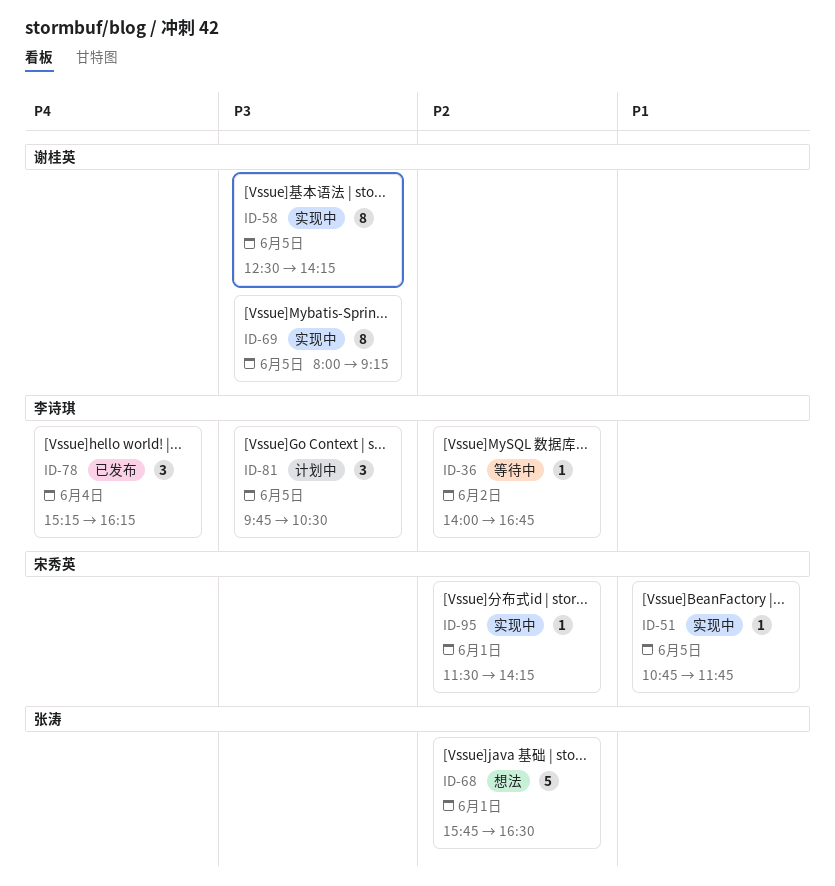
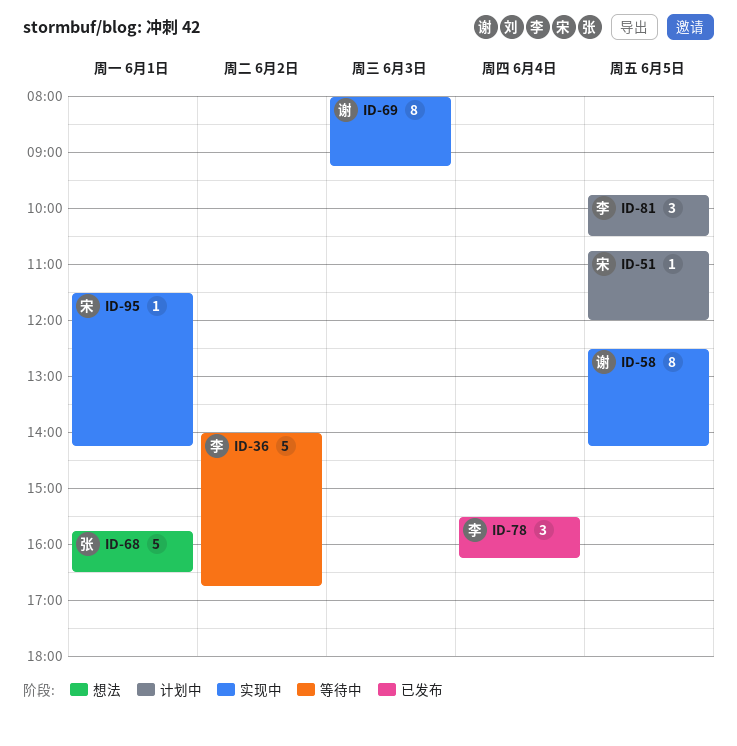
ID-36, estimate: 1 -> 5
ID-51, status: 实现中 -> 计划中
ID-51, ends: 11:45 -> 12:00
ID-69, day: Jun 5 -> Jun 3
ID-78, begins: 15:15 -> 15:30

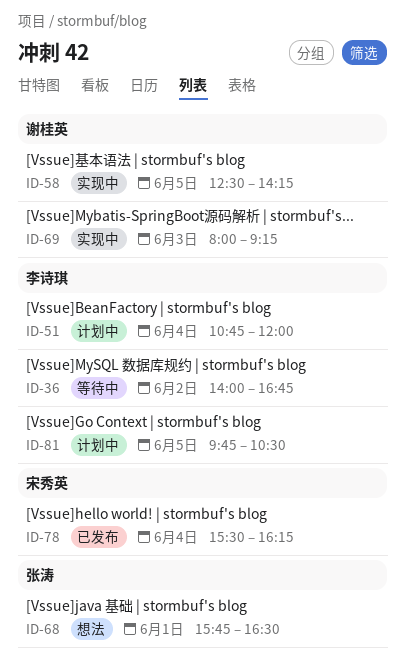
ID-51, owner: 宋秀英 -> 李诗琪
ID-51, day: Jun 5 -> Jun 4
ID-78, owner: 李诗琪 -> 宋秀英
ID-95: present -> none

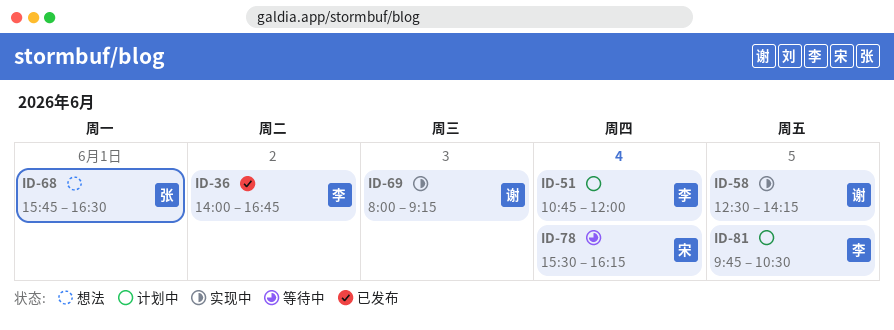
ID-36, status: 等待中 -> 已发布
ID-78, status: 已发布 -> 等待中

